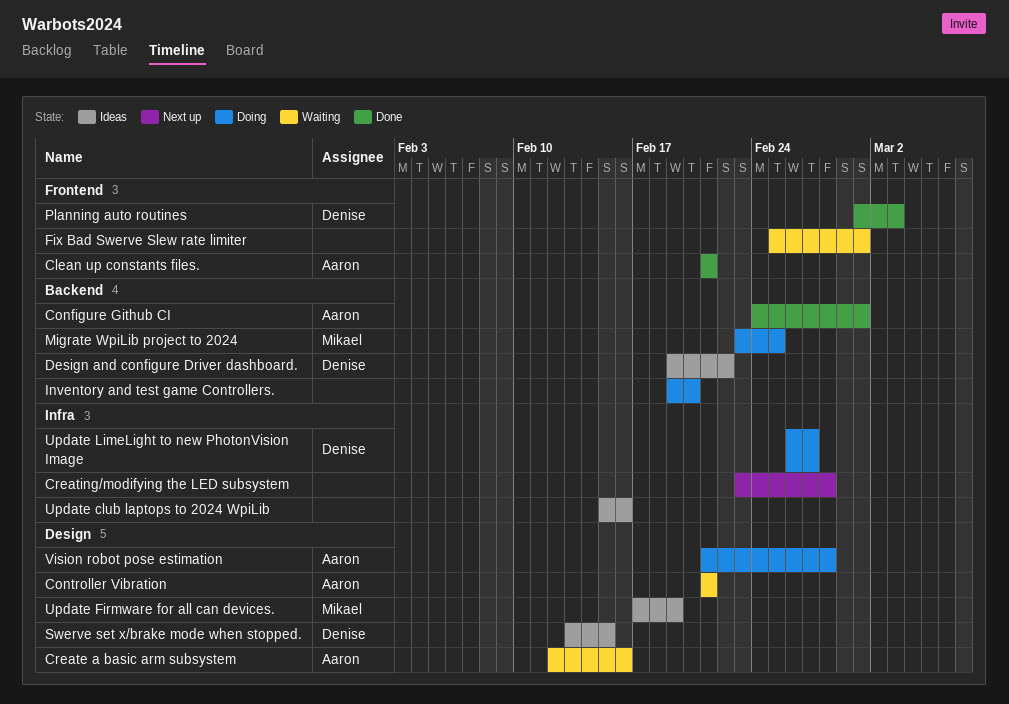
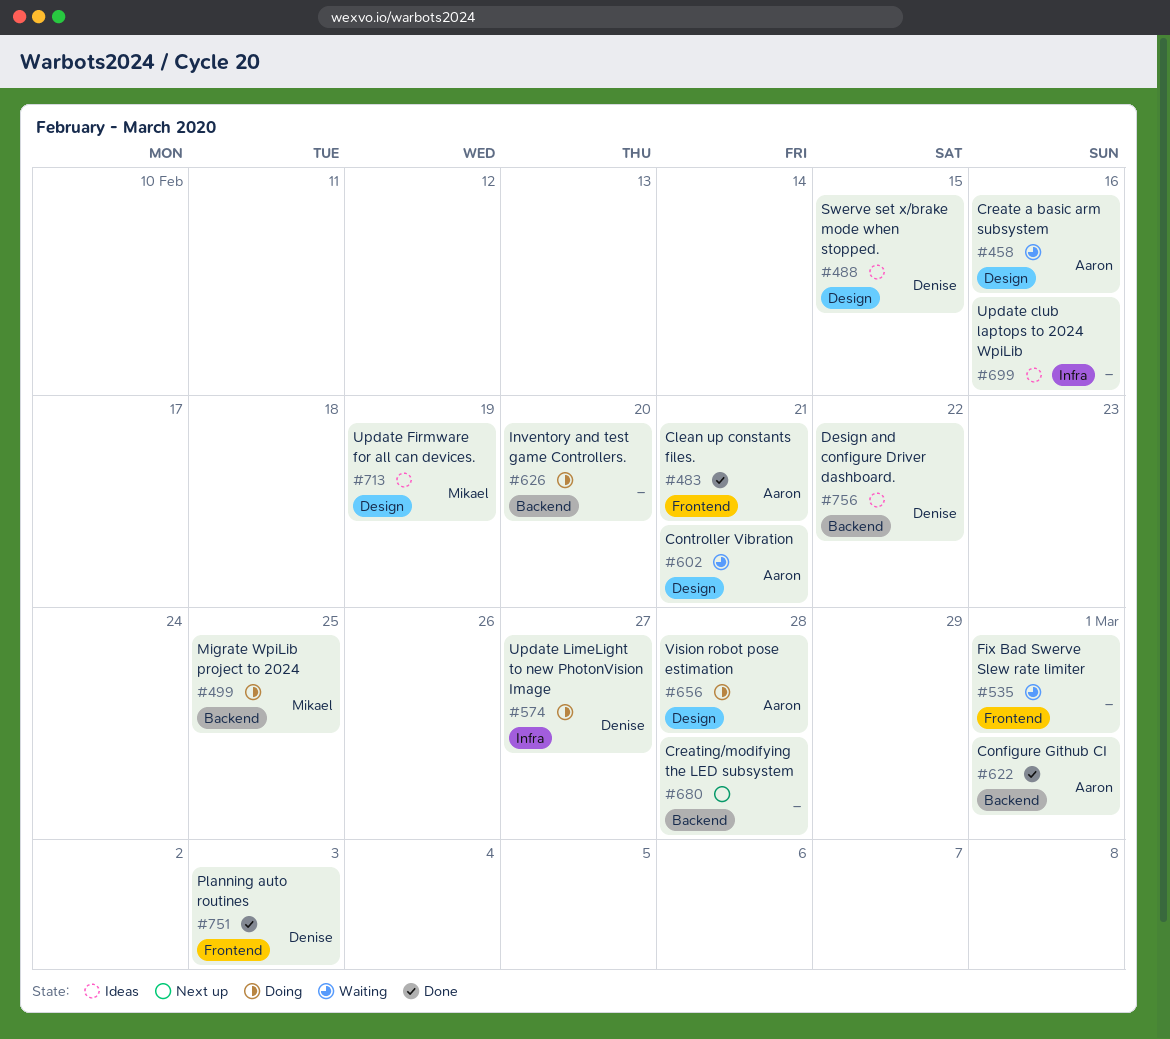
Creating/modifying the LED subsystem, label: Infra -> Backend

